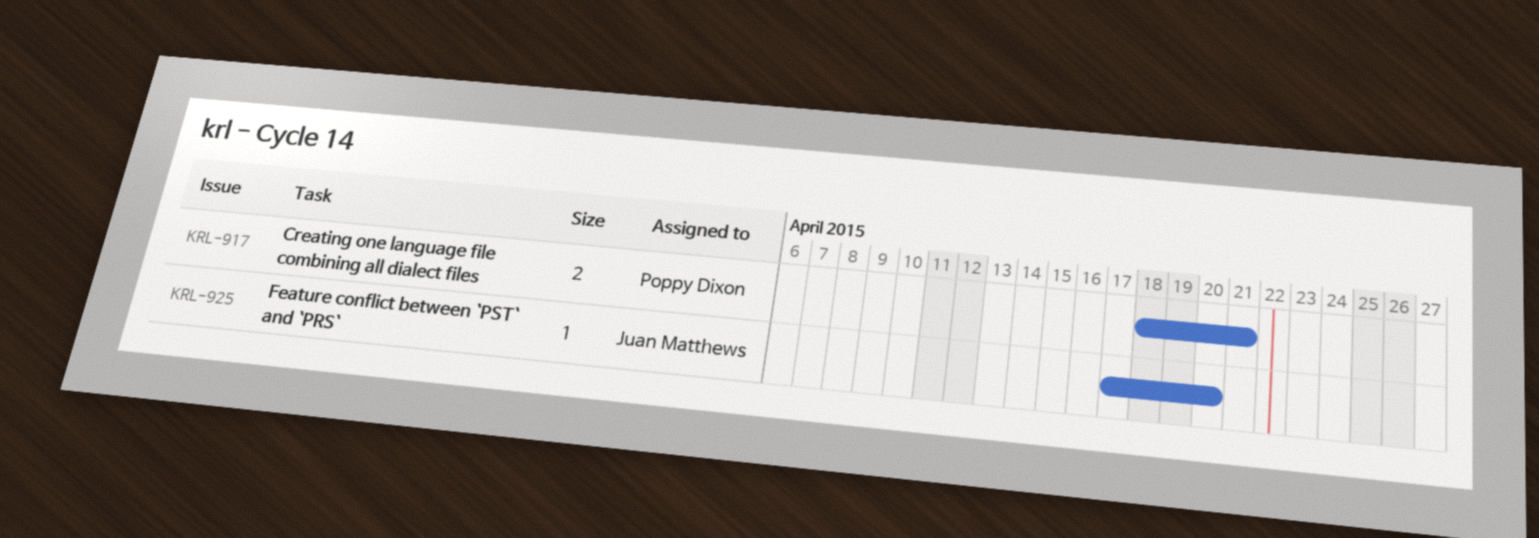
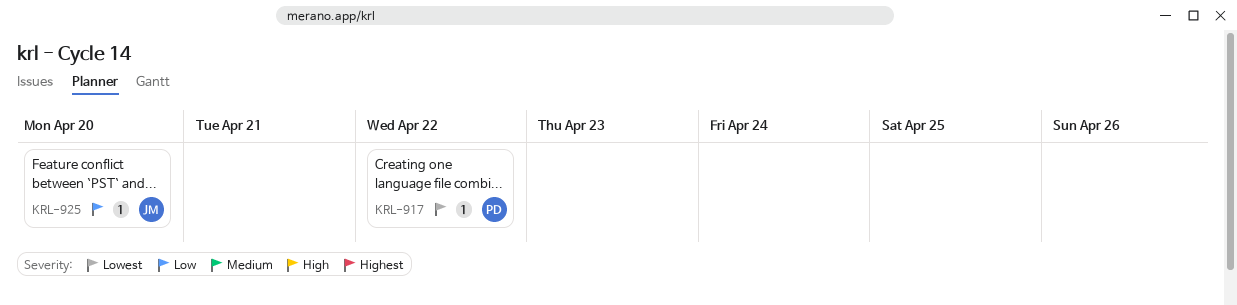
KRL-917, estimate: 2 -> 1
KRL-917, due: Apr 21 -> Apr 22

